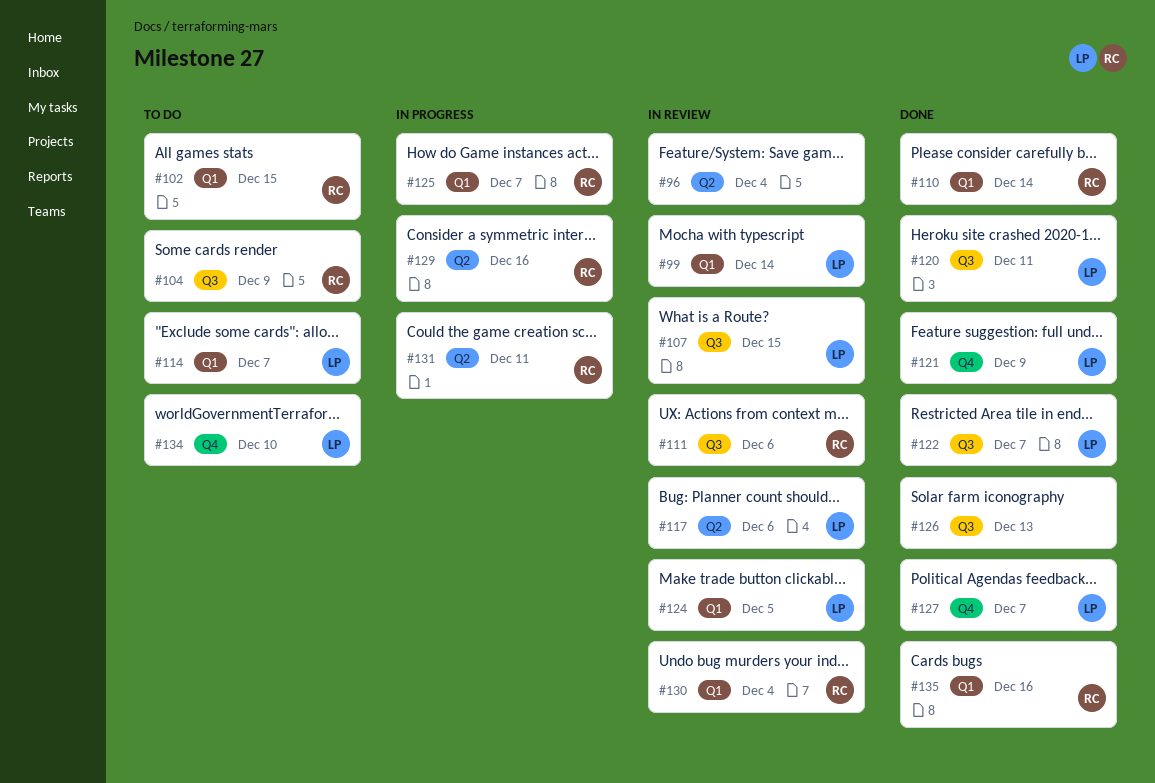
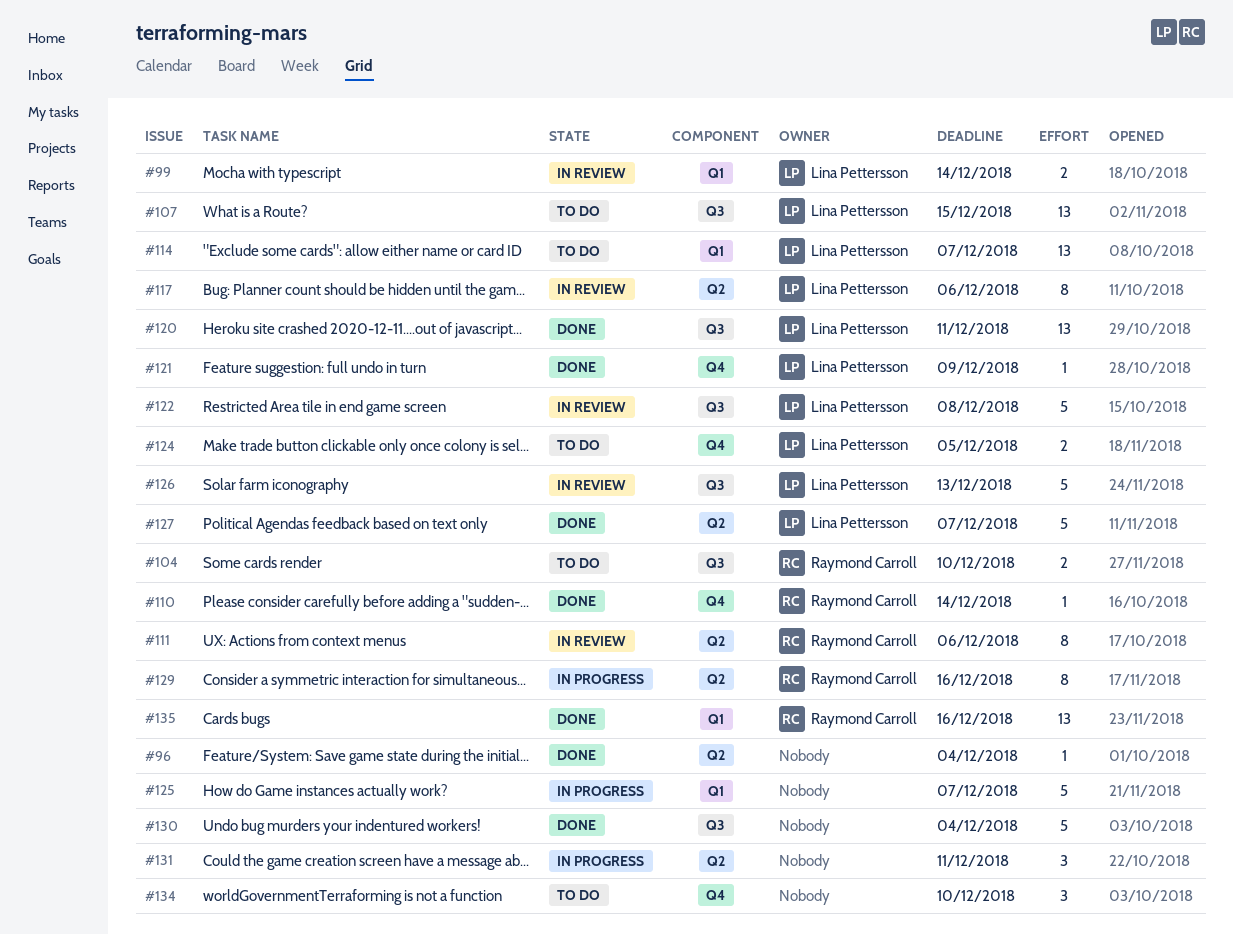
#96, status: In review -> Done
#102: present -> none
#104, due: Dec 9 -> Dec 10
#107, status: In review -> To do
#110, label: Q1 -> Q4
#111, label: Q3 -> Q2
#122, status: Done -> In review
#122, due: Dec 7 -> Dec 8
#124, status: In review -> To do
#124, label: Q1 -> Q4
#125, owner: Raymond Carroll -> none
#126, status: Done -> In review
#126, owner: none -> Lina Pettersson
#127, label: Q4 -> Q2
#130, status: In review -> Done
#130, owner: Raymond Carroll -> none
#130, label: Q1 -> Q3
#131, owner: Raymond Carroll -> none
#134, owner: Lina Pettersson -> none

